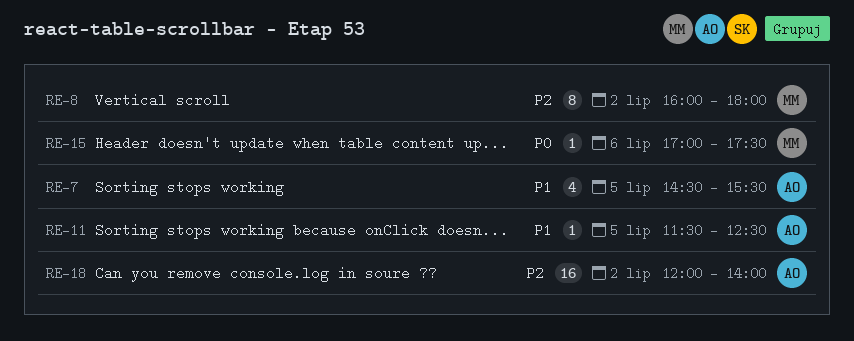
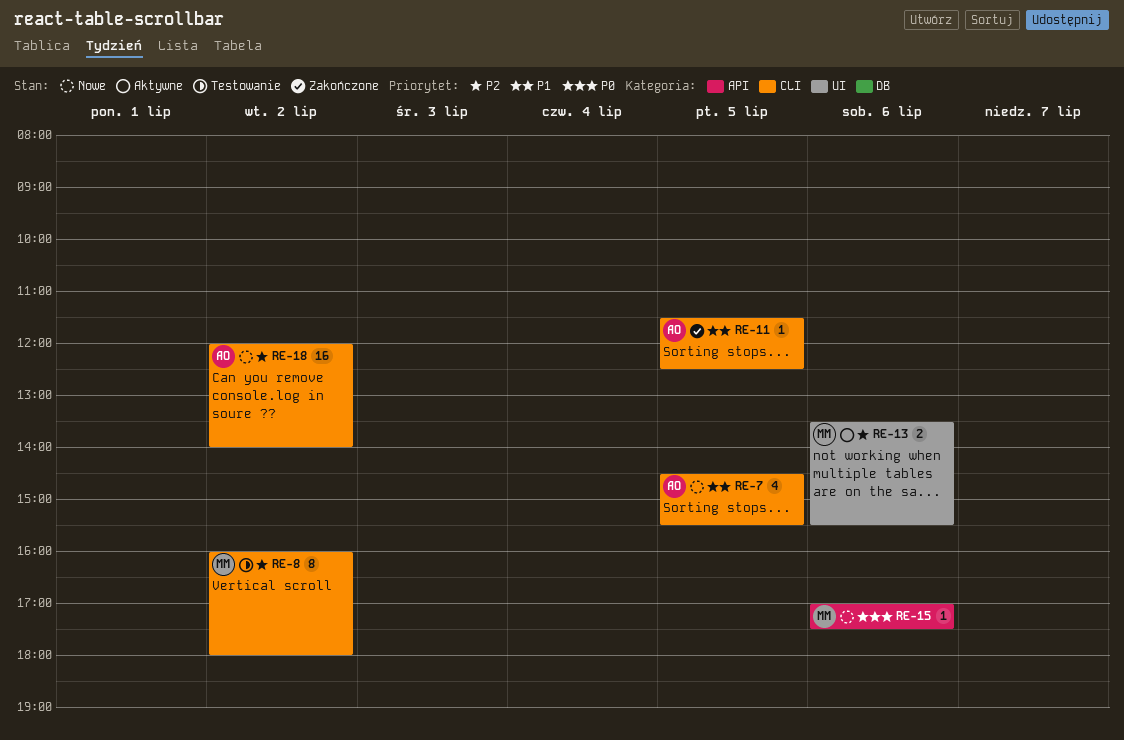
RE-13: none -> present

